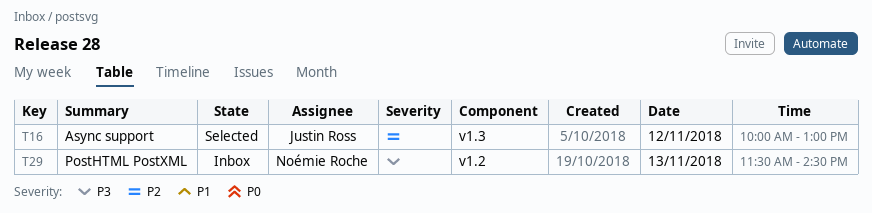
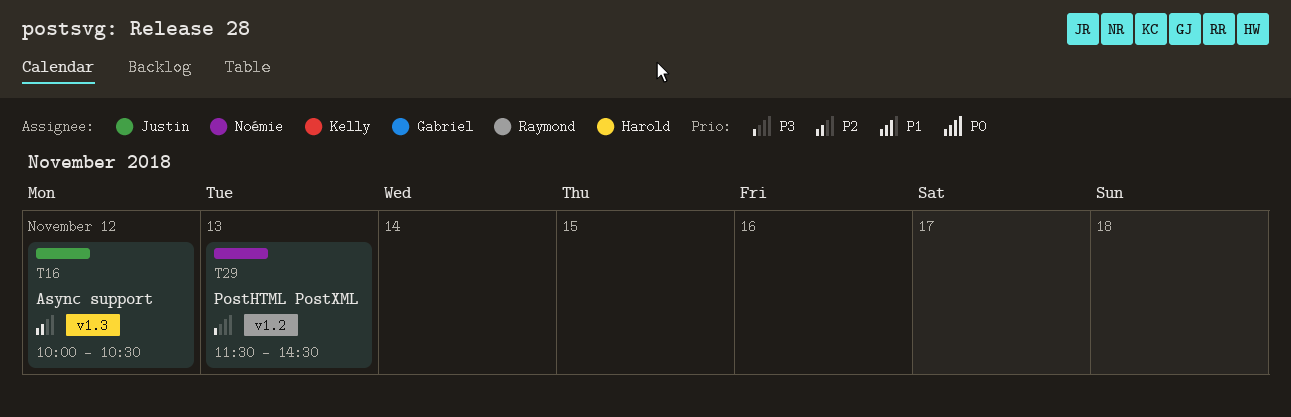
T16, ends: 13:00 -> 10:30

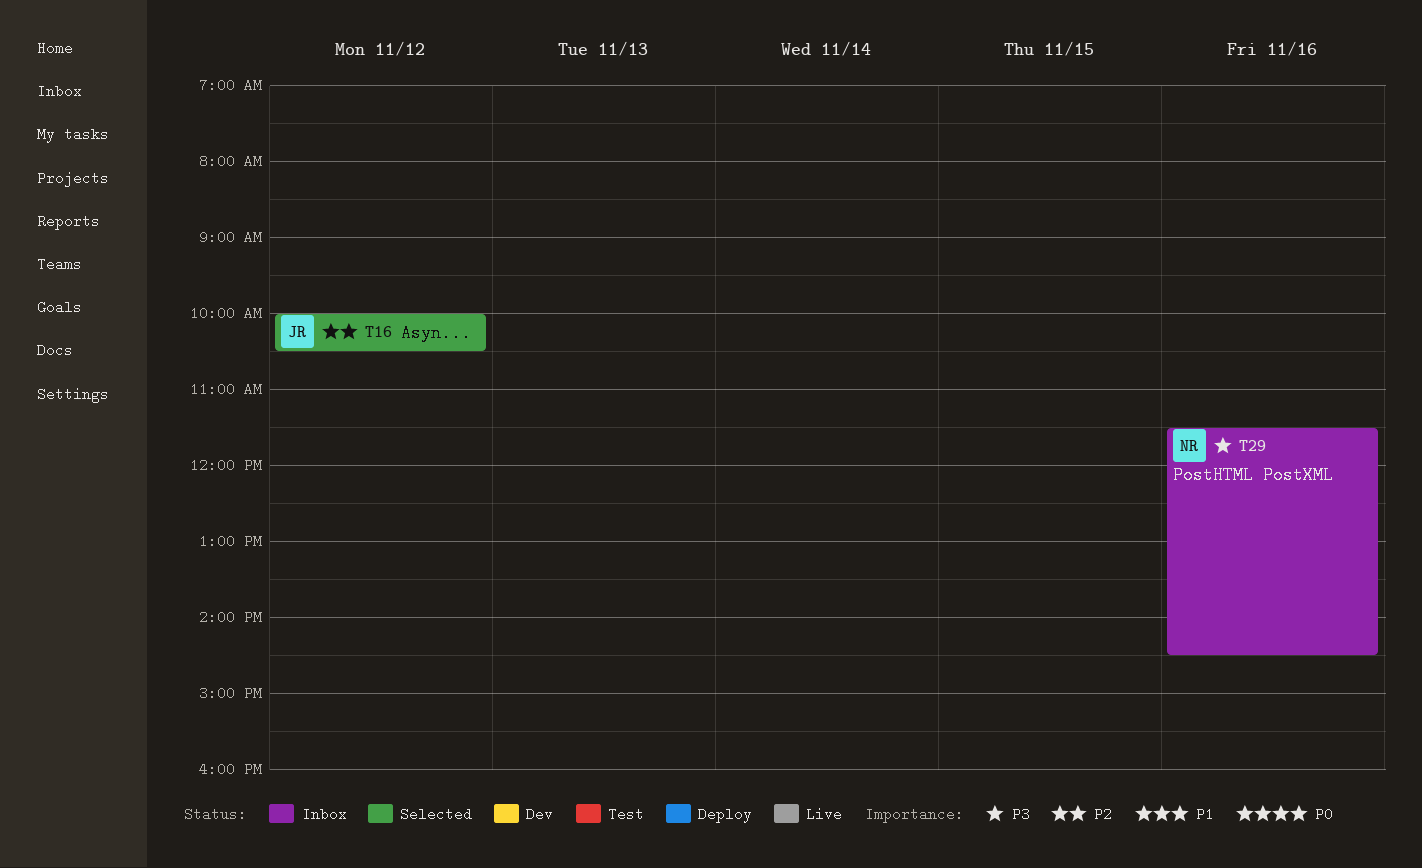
T29, day: Nov 13 -> Nov 16

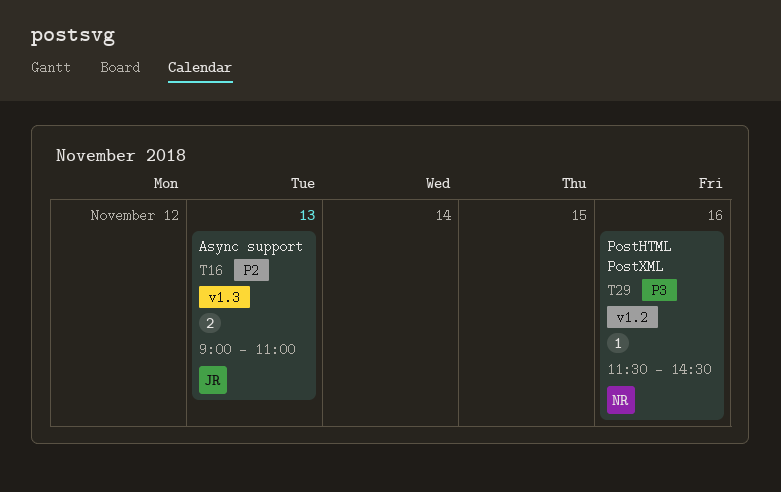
T16, day: Nov 12 -> Nov 13
T16, begins: 10:00 -> 09:00
T16, ends: 10:30 -> 11:00

